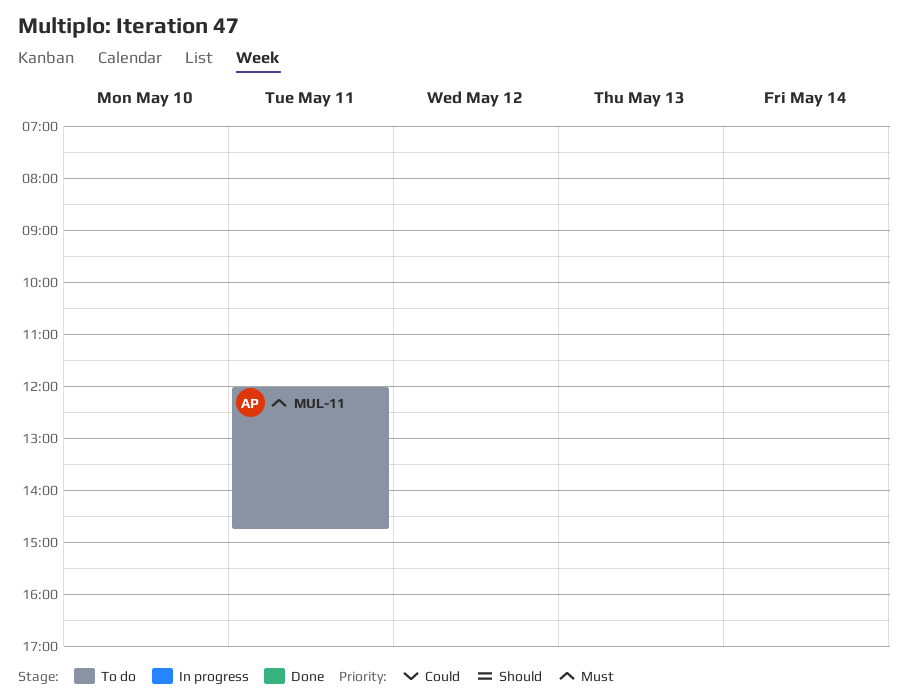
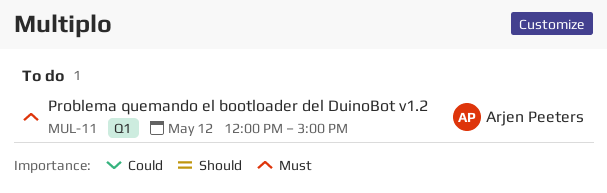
MUL-11, day: May 11 -> May 12
MUL-11, ends: 14:45 -> 15:00

